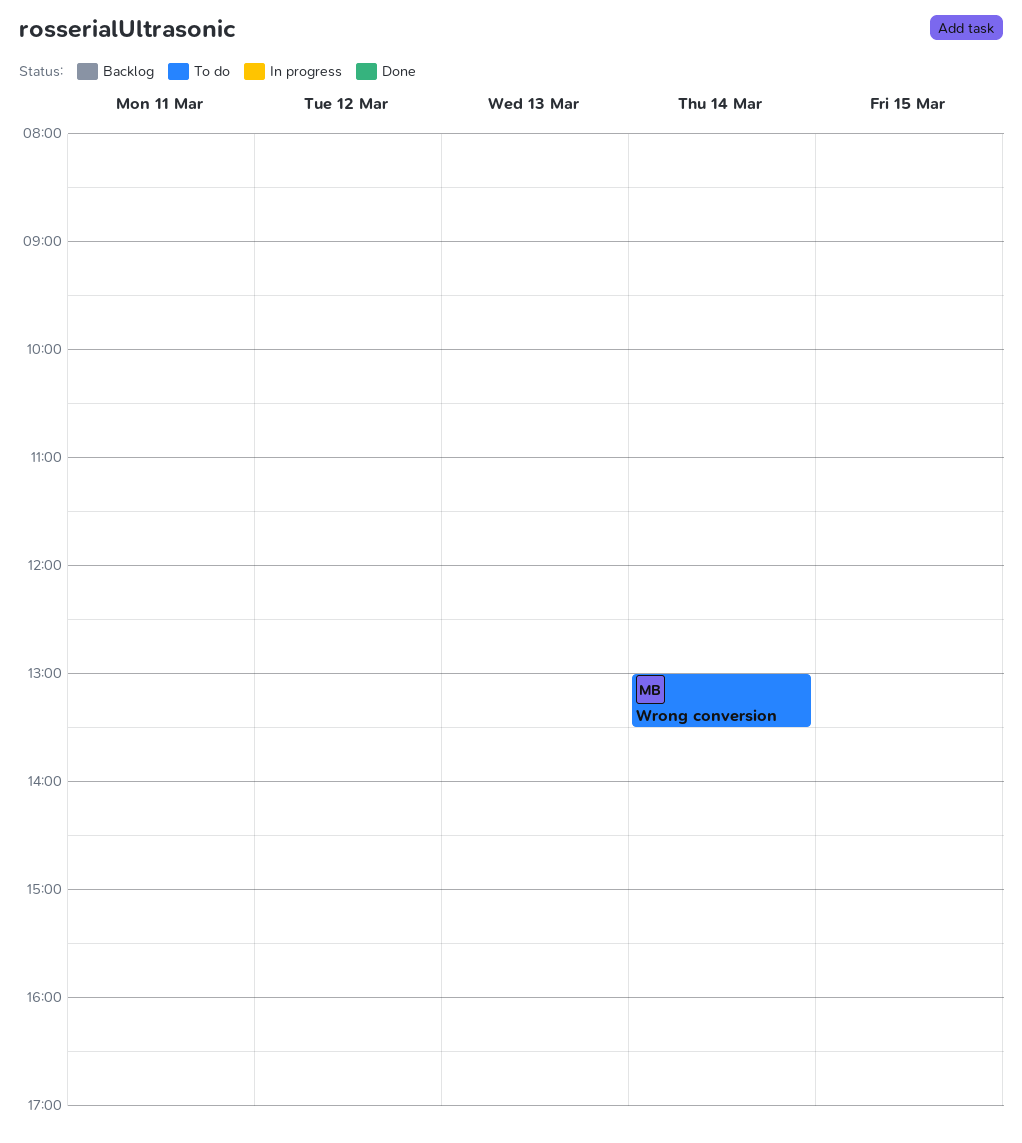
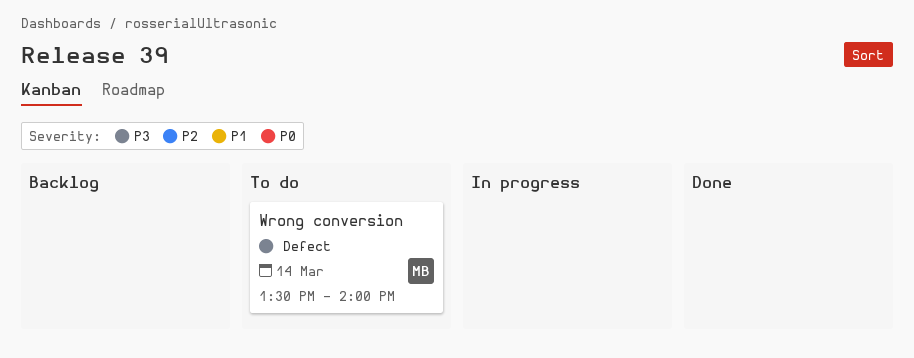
Wrong conversion, begins: 13:00 -> 13:30
Wrong conversion, ends: 13:30 -> 14:00

